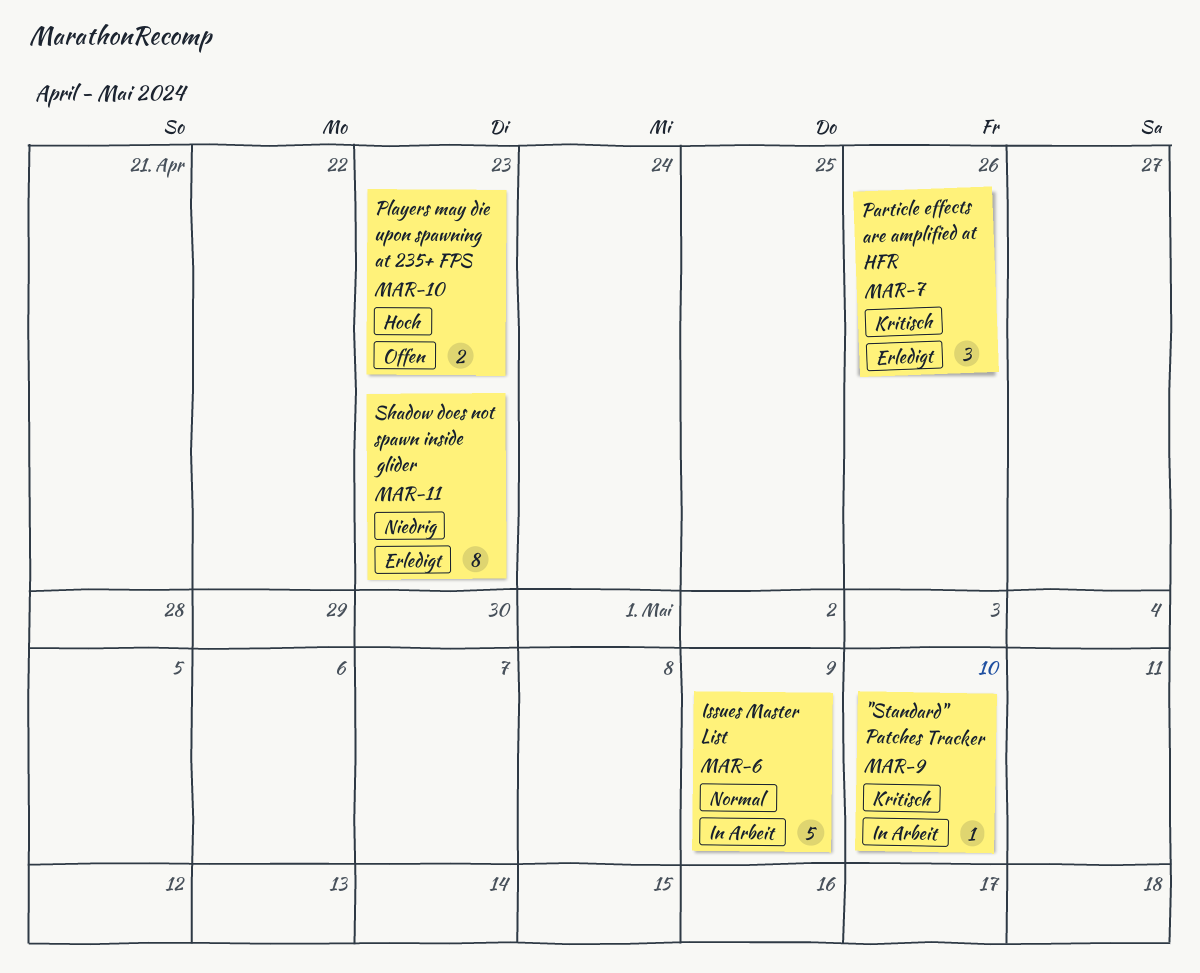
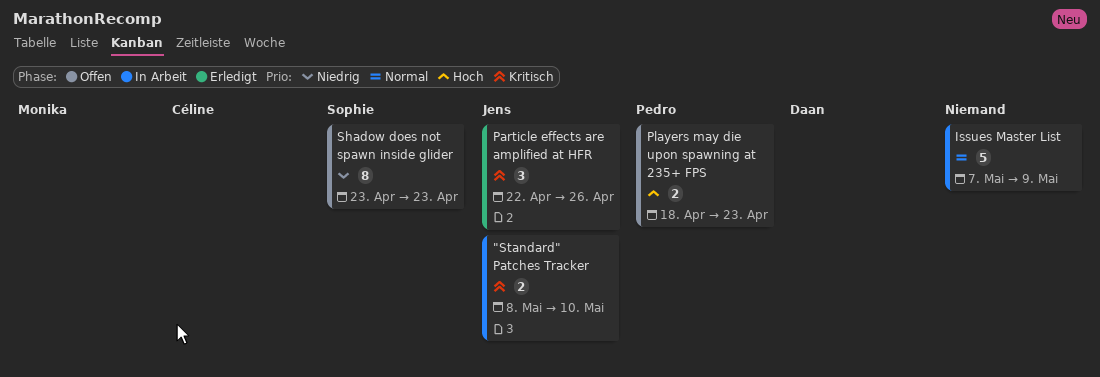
"Standard" Patches Tracker, estimate: 1 -> 2
Shadow does not spawn inside glider, status: Erledigt -> Offen

